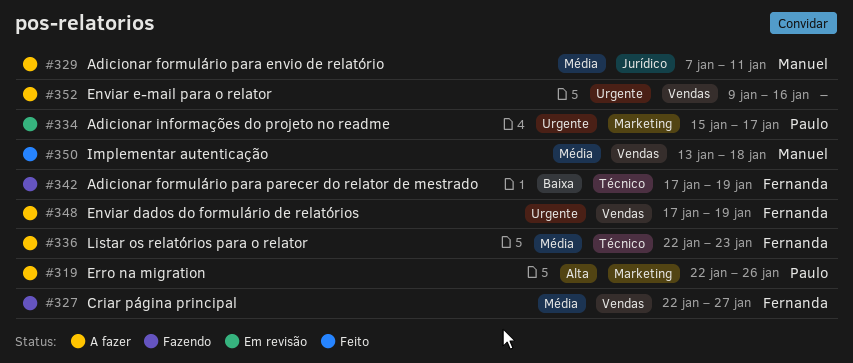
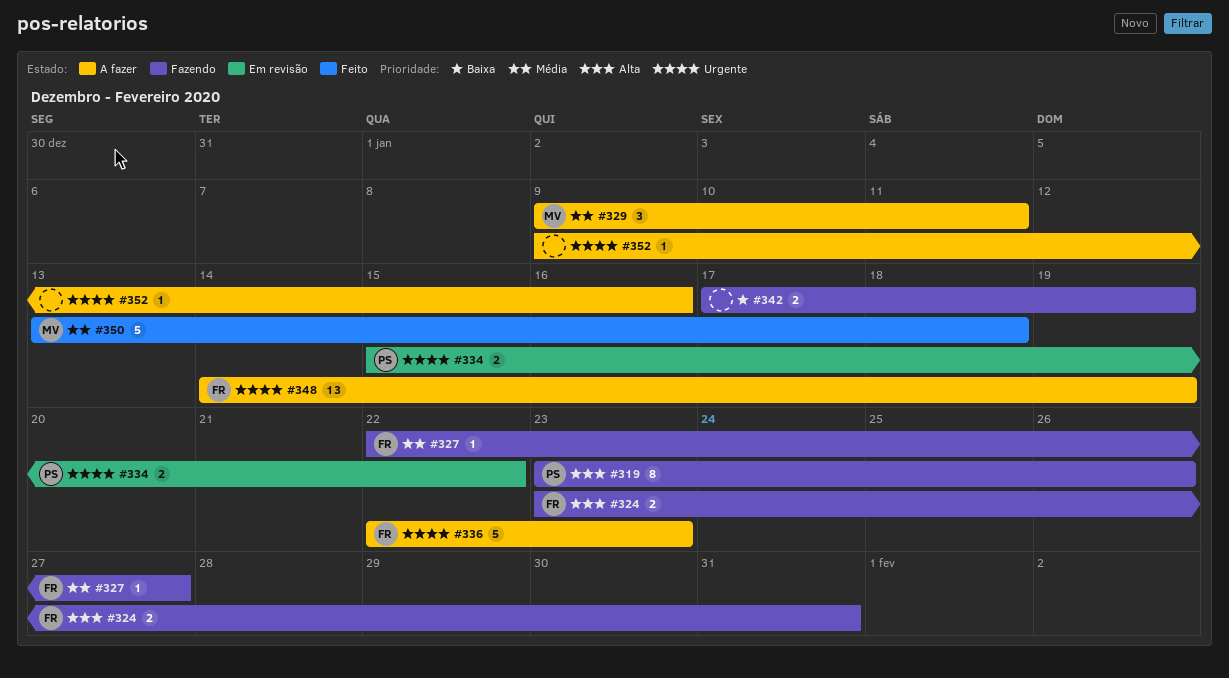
#319, status: A fazer -> Fazendo
#319, start: Jan 22 -> Jan 23
#324: none -> present
#329, start: Jan 7 -> Jan 9
#334, due: Jan 17 -> Jan 22
#336, priority: Média -> Urgente
#342, owner: Fernanda -> none
#348, start: Jan 17 -> Jan 14

